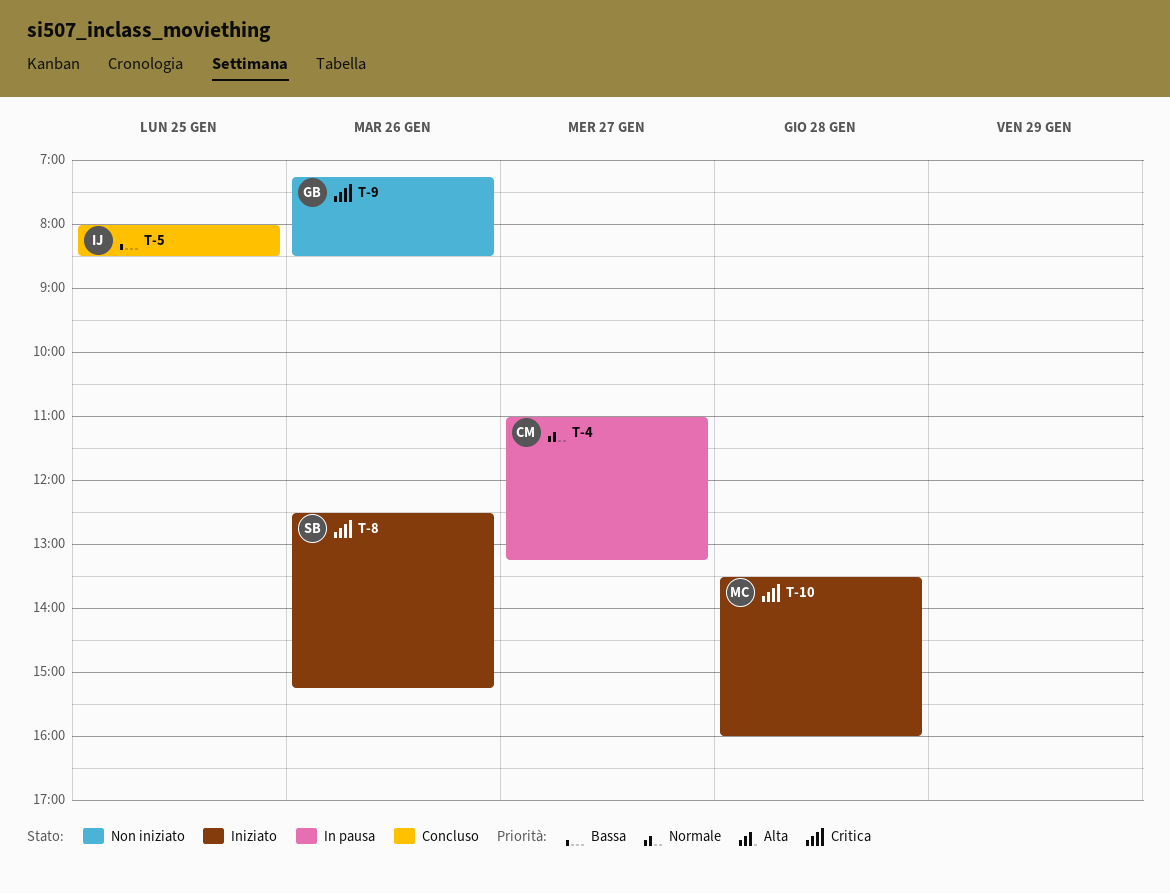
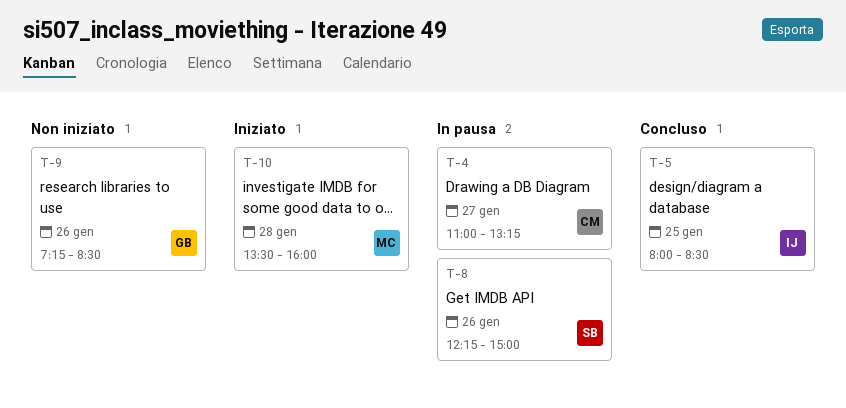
T-8, status: Iniziato -> In pausa
T-8, begins: 12:30 -> 12:15
T-8, ends: 15:15 -> 15:00

